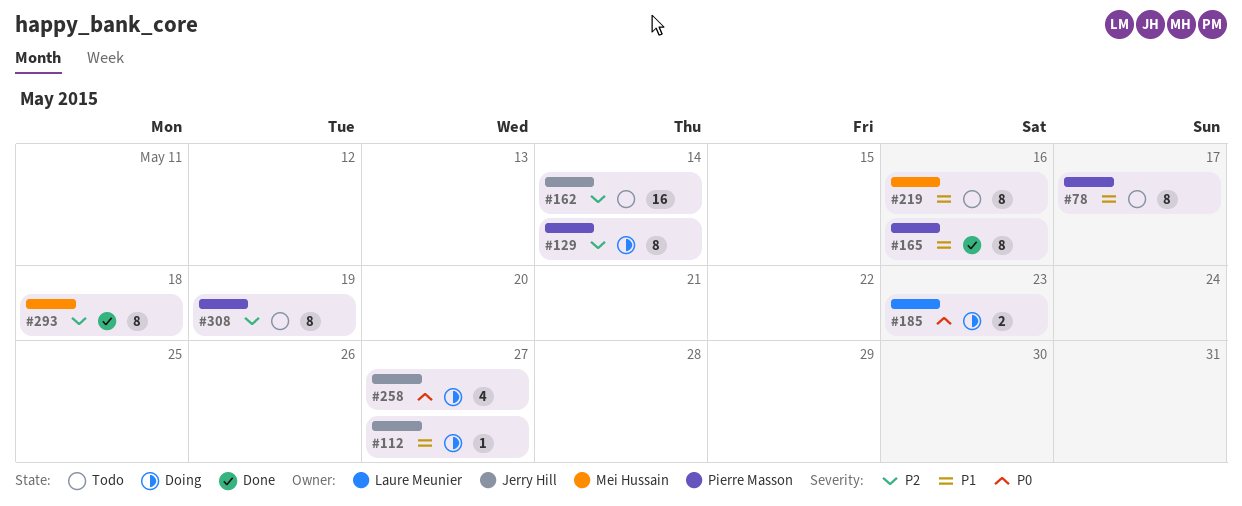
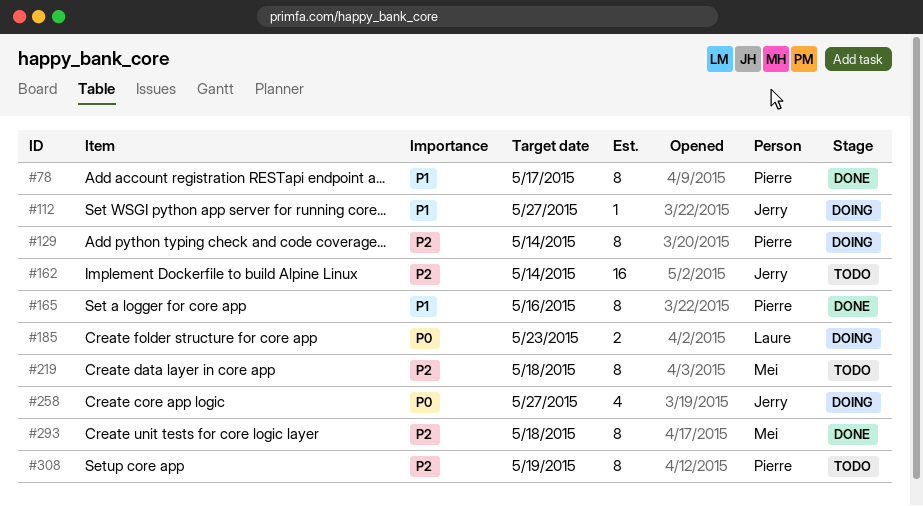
#78, status: Todo -> Done
#219, priority: P1 -> P2
#219, due: May 16 -> May 18

